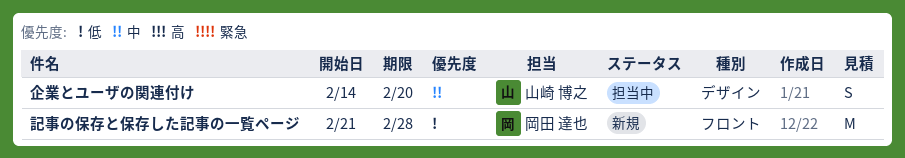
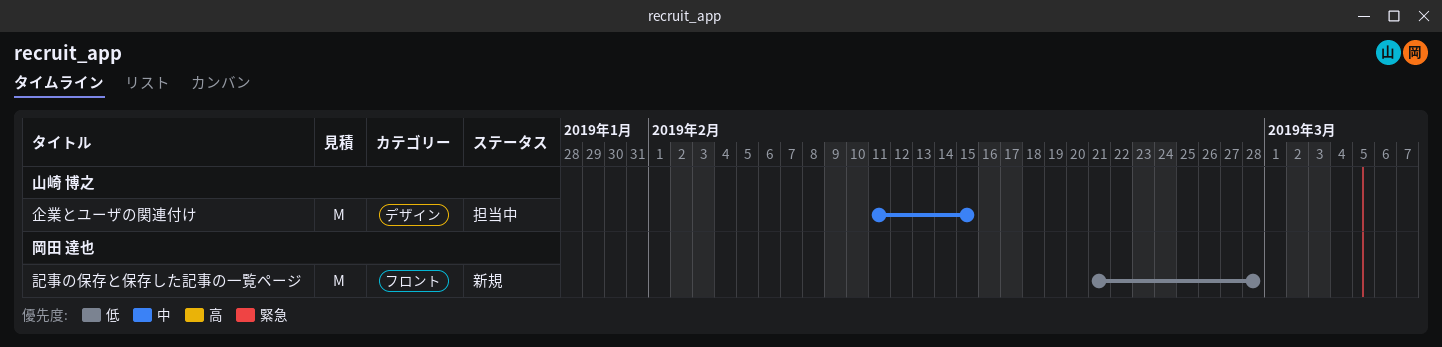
企業とユーザの関連付け, estimate: S -> M
企業とユーザの関連付け, start: Feb 14 -> Feb 11
企業とユーザの関連付け, due: Feb 20 -> Feb 15

